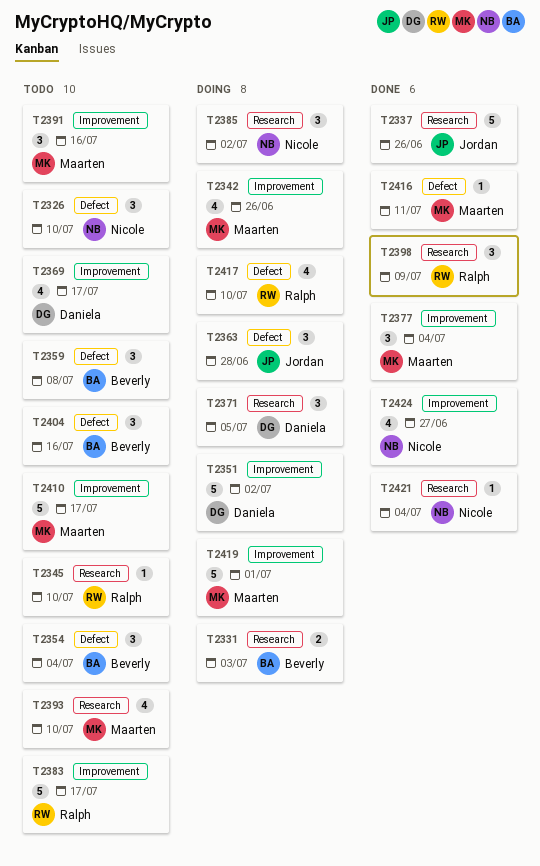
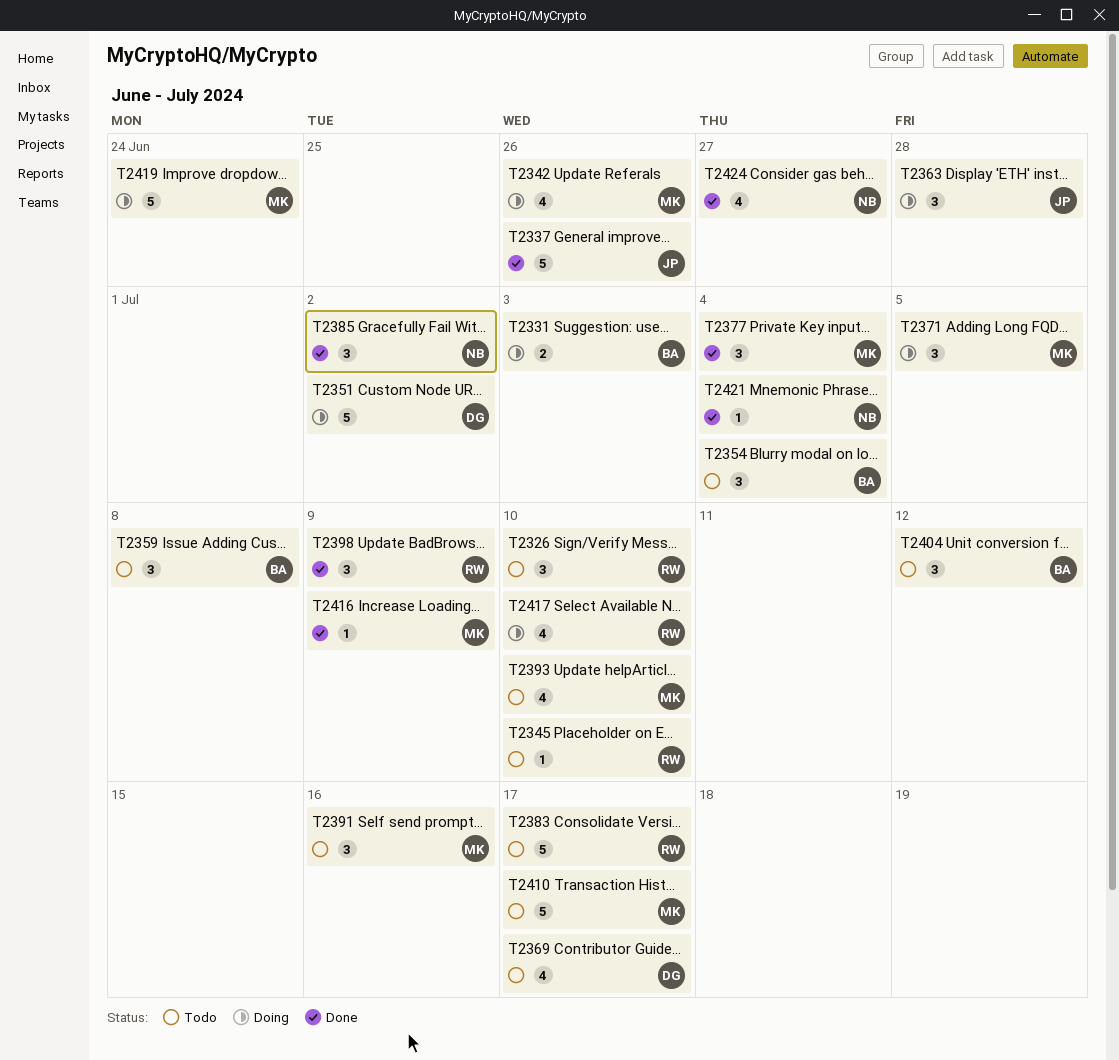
T2326, owner: Nicole -> Ralph
T2371, owner: Daniela -> Maarten
T2385, status: Doing -> Done
T2404, due: Jul 16 -> Jul 12
T2416, due: Jul 11 -> Jul 9
T2419, due: Jul 1 -> Jun 24

